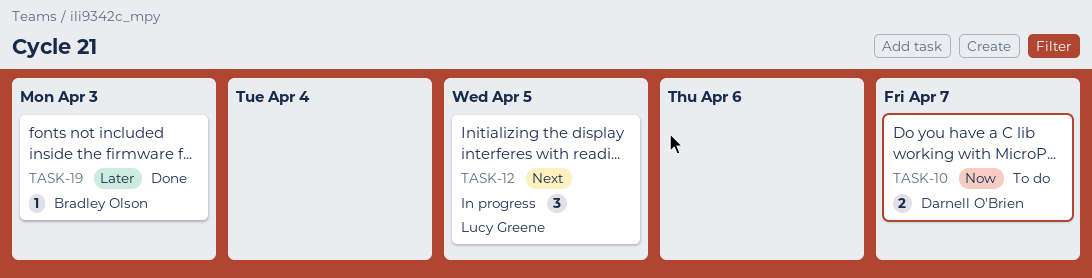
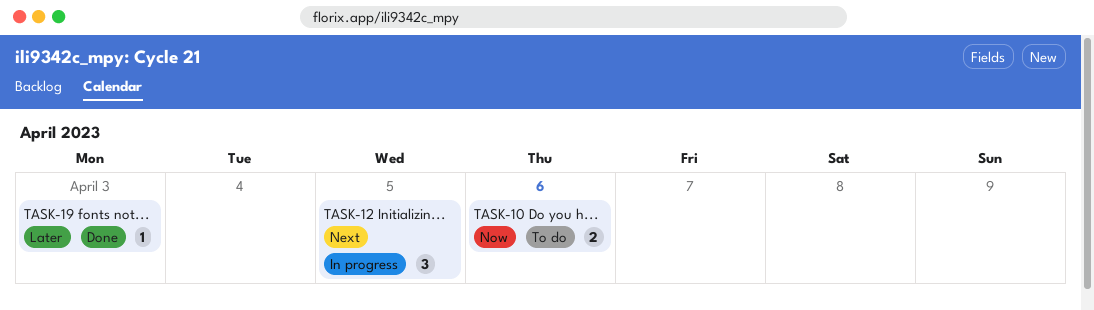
TASK-10, due: Apr 7 -> Apr 6

